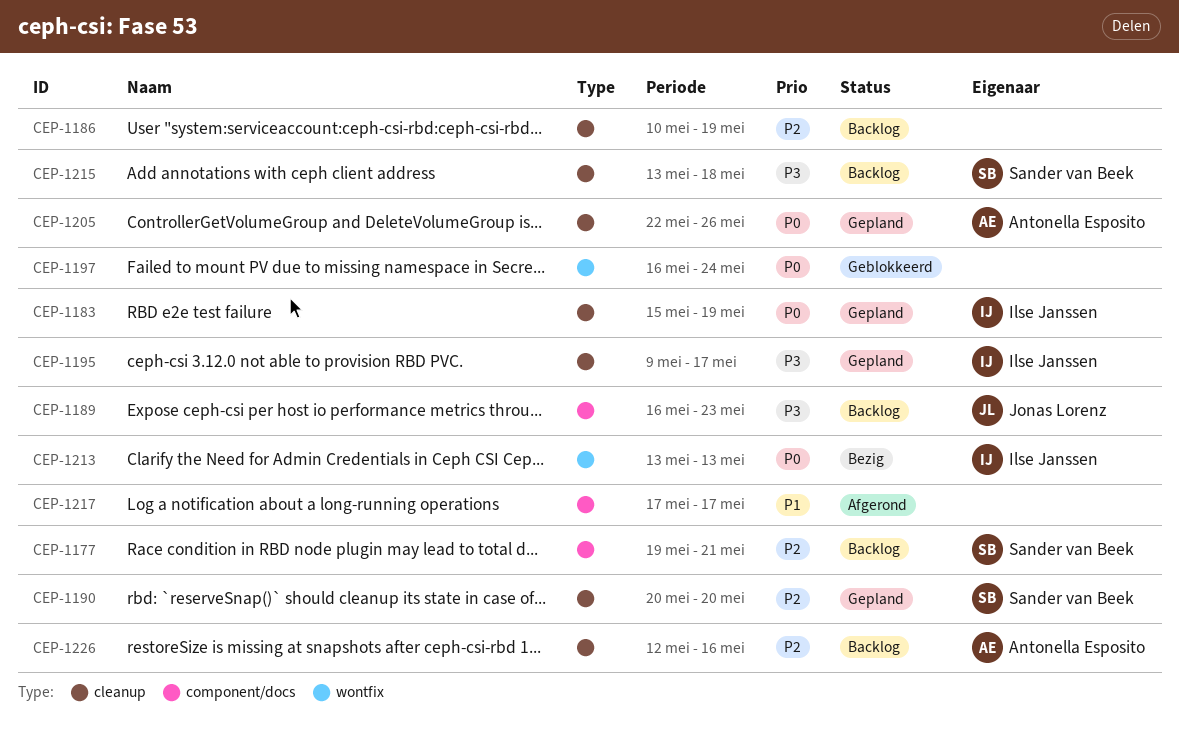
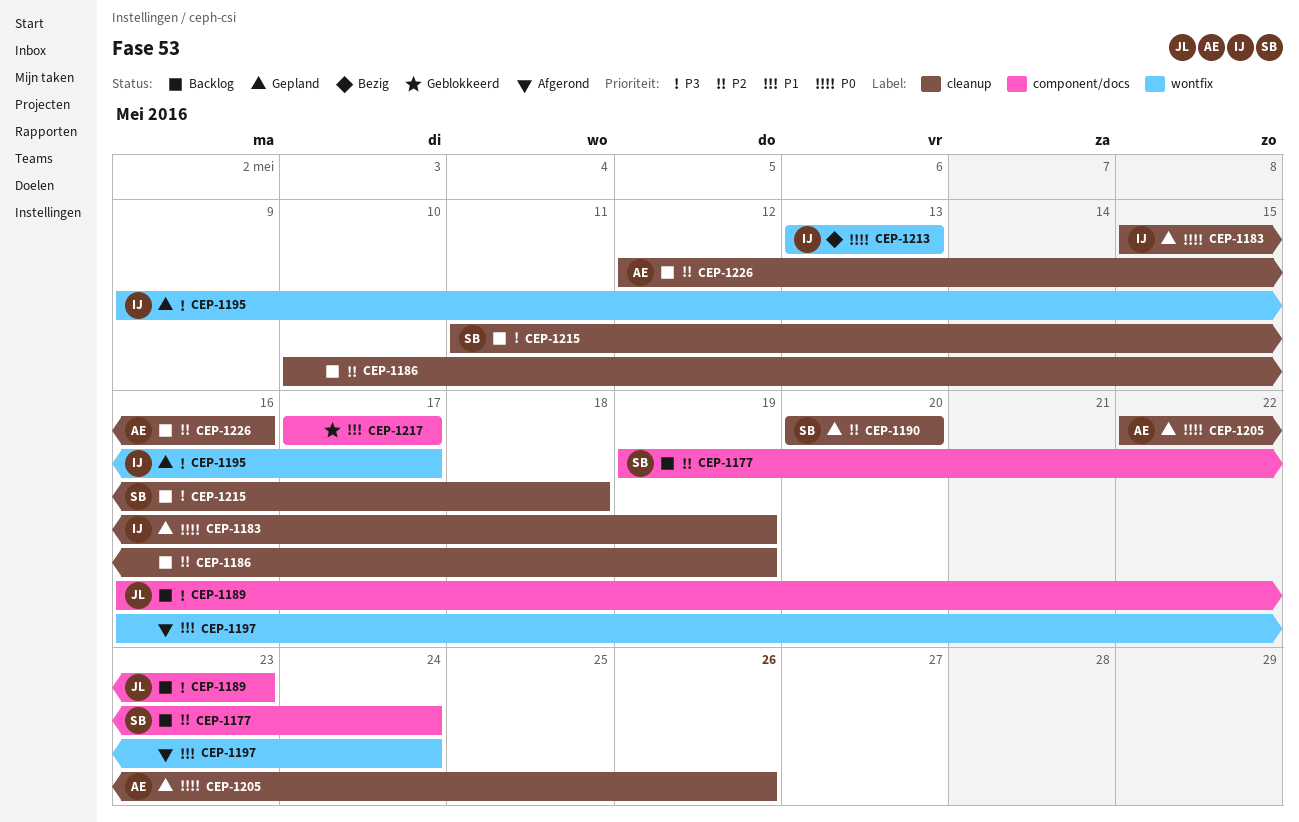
CEP-1177, due: May 21 -> May 24
CEP-1195, label: cleanup -> wontfix
CEP-1197, status: Geblokkeerd -> Afgerond
CEP-1197, priority: P0 -> P1
CEP-1215, start: May 13 -> May 11
CEP-1217, status: Afgerond -> Geblokkeerd

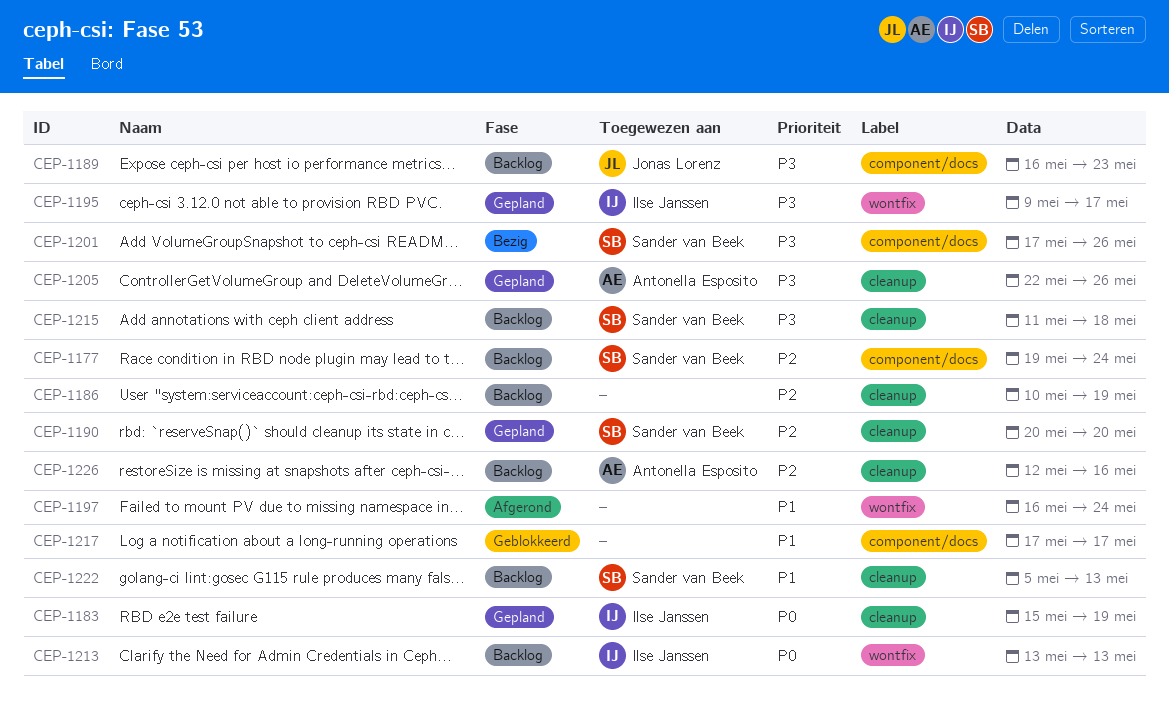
CEP-1201: none -> present
CEP-1205, priority: P0 -> P3
CEP-1213, status: Bezig -> Backlog
CEP-1222: none -> present

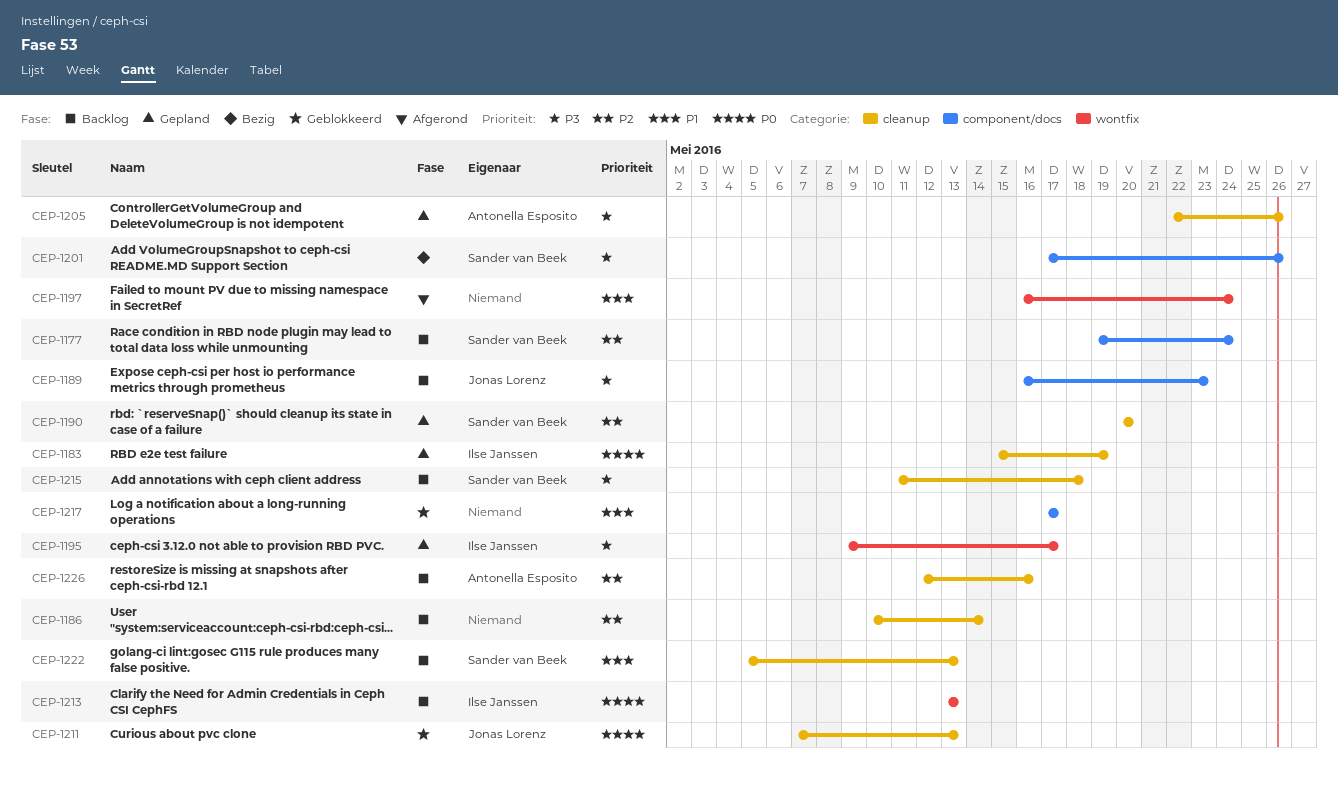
CEP-1186, due: May 19 -> May 14
CEP-1211: none -> present

